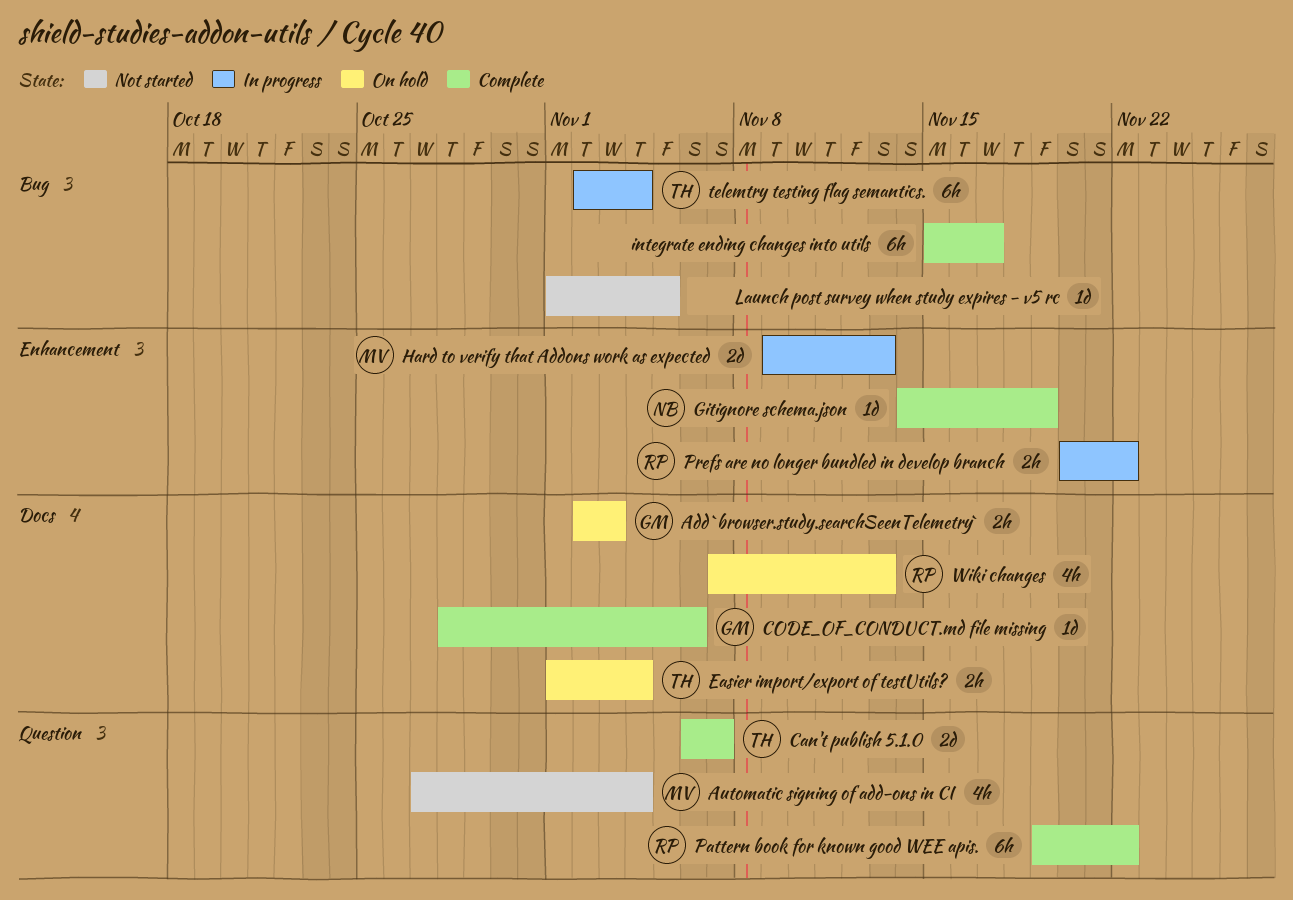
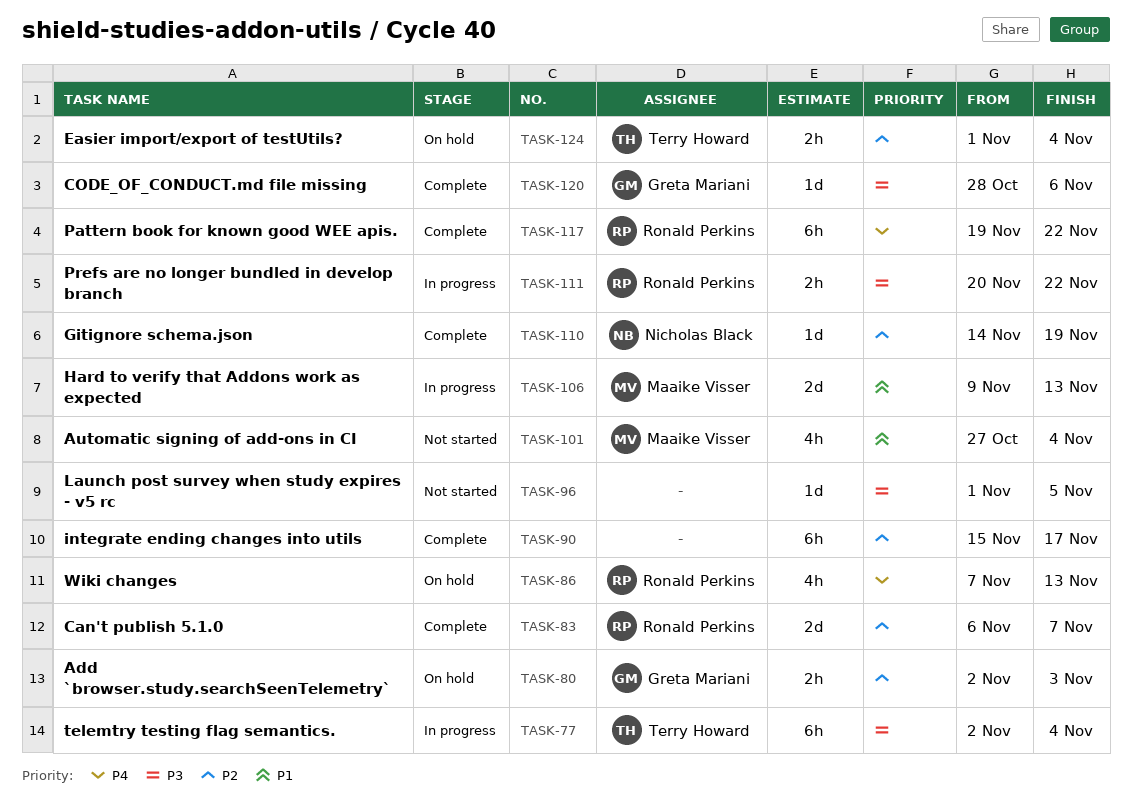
Can't publish 5.1.0, owner: Terry Howard -> Ronald Perkins

